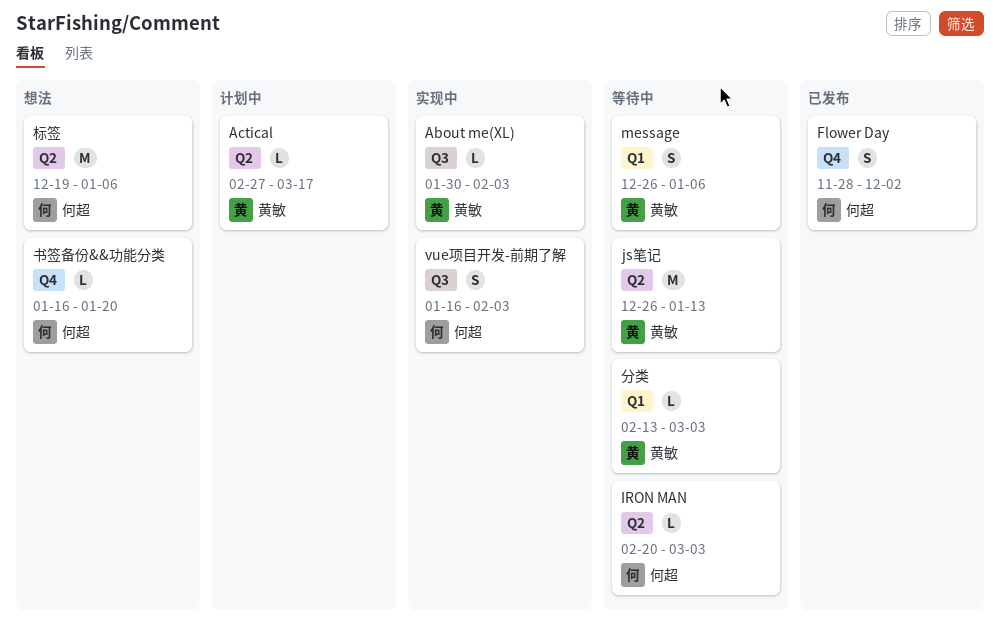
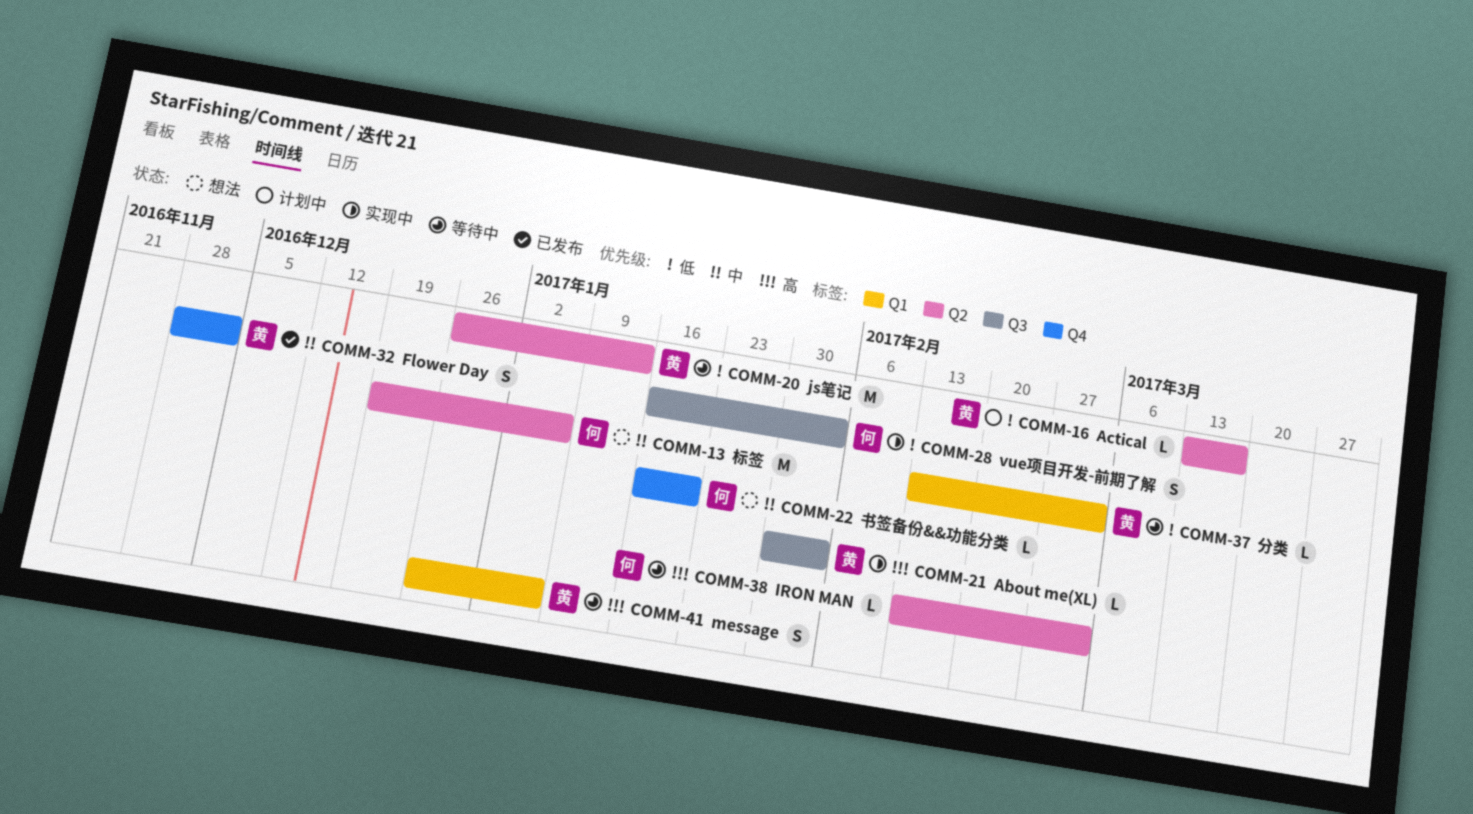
Actical, start: Feb 27 -> Mar 13
Flower Day, owner: 何超 -> 黄敏
IRON MAN, start: Feb 20 -> Feb 13

